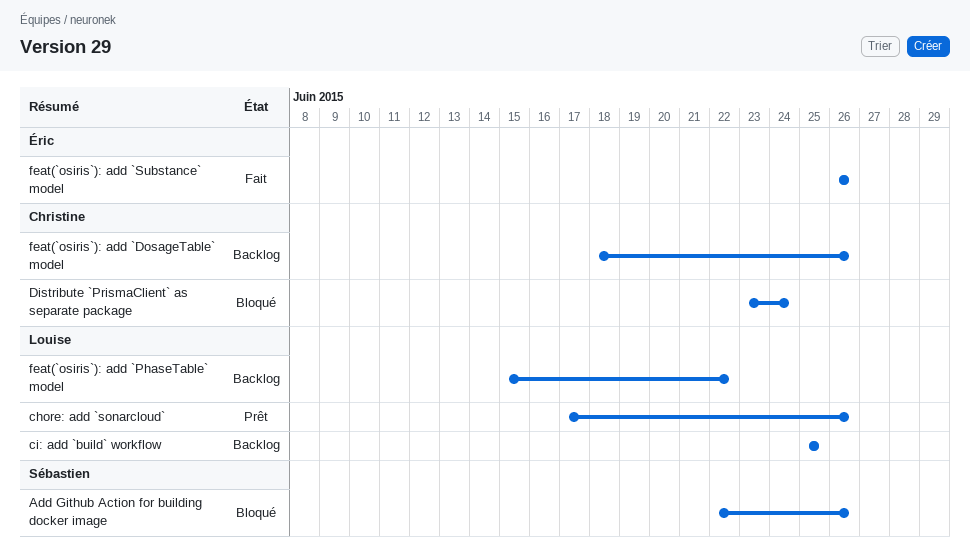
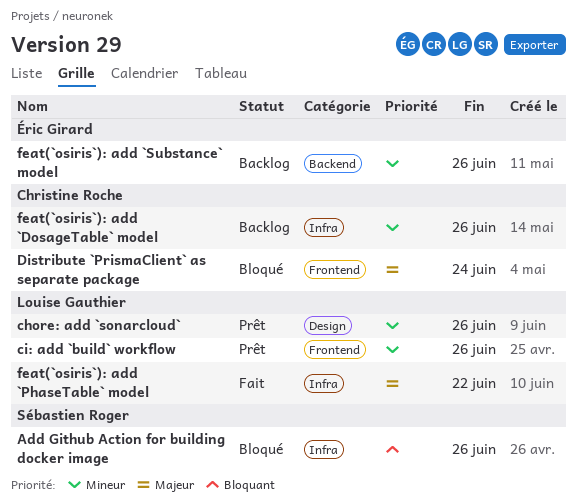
ci: add `build` workflow, status: Backlog -> Prêt
ci: add `build` workflow, due: Jun 25 -> Jun 26
feat(`osiris`): add `PhaseTable` model, status: Backlog -> Fait
feat(`osiris`): add `Substance` model, status: Fait -> Backlog

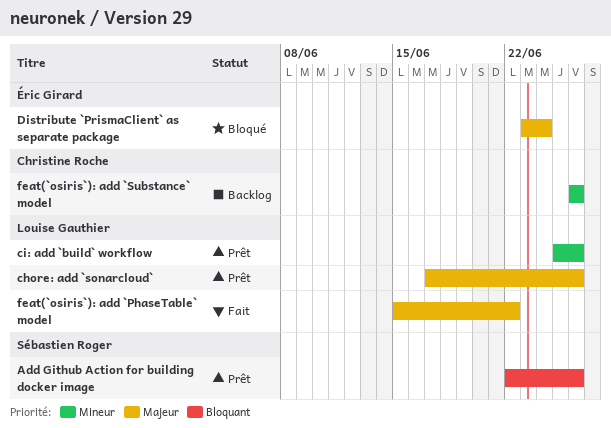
Add Github Action for building docker image, status: Bloqué -> Prêt
chore: add `sonarcloud`, priority: Mineur -> Majeur
Distribute `PrismaClient` as separate package, owner: Christine Roche -> Éric Girard
feat(`osiris`): add `DosageTable` model: present -> none
feat(`osiris`): add `Substance` model, owner: Éric Girard -> Christine Roche

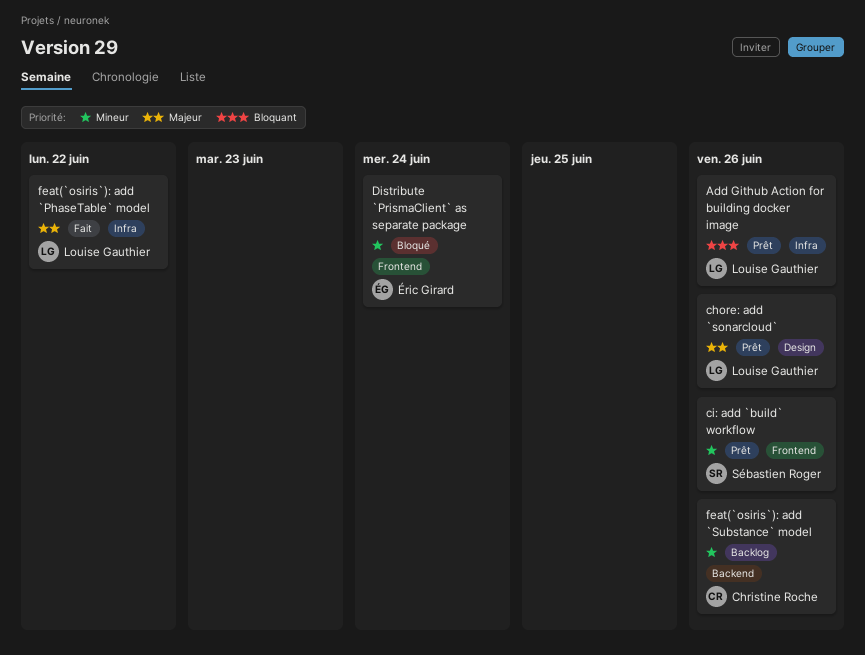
Add Github Action for building docker image, owner: Sébastien Roger -> Louise Gauthier
ci: add `build` workflow, owner: Louise Gauthier -> Sébastien Roger
Distribute `PrismaClient` as separate package, priority: Majeur -> Mineur

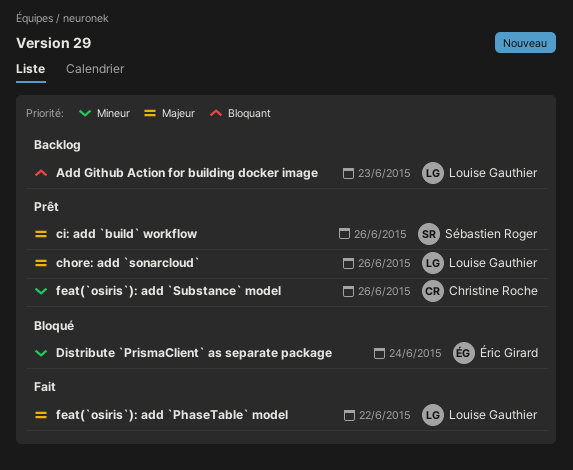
Add Github Action for building docker image, status: Prêt -> Backlog
Add Github Action for building docker image, due: Jun 26 -> Jun 23
ci: add `build` workflow, priority: Mineur -> Majeur
feat(`osiris`): add `Substance` model, status: Backlog -> Prêt

